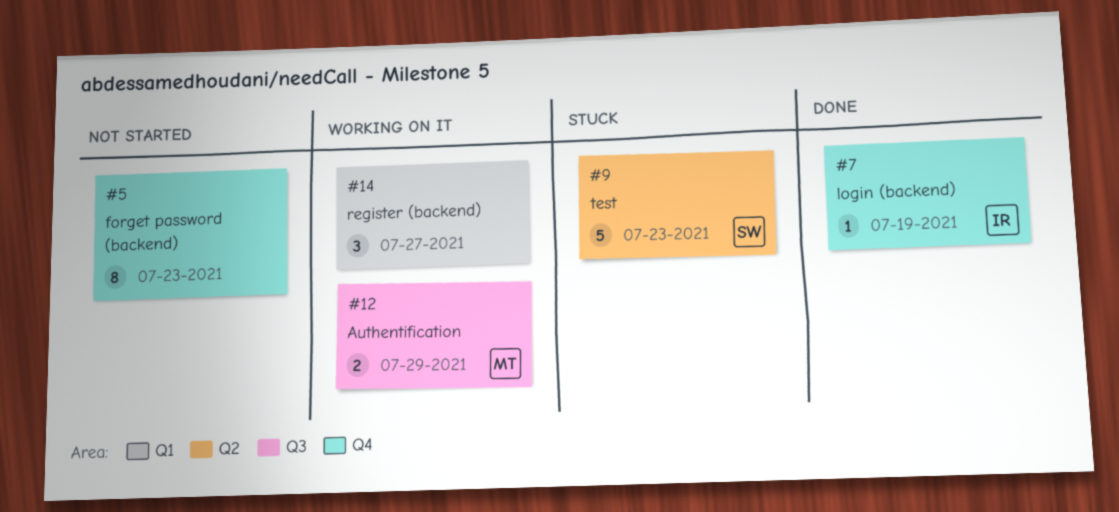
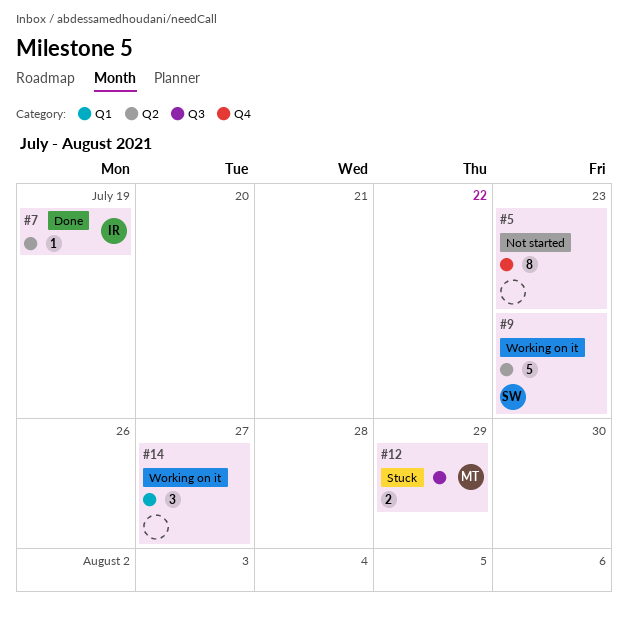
#7, label: Q4 -> Q2
#9, status: Stuck -> Working on it
#12, status: Working on it -> Stuck

